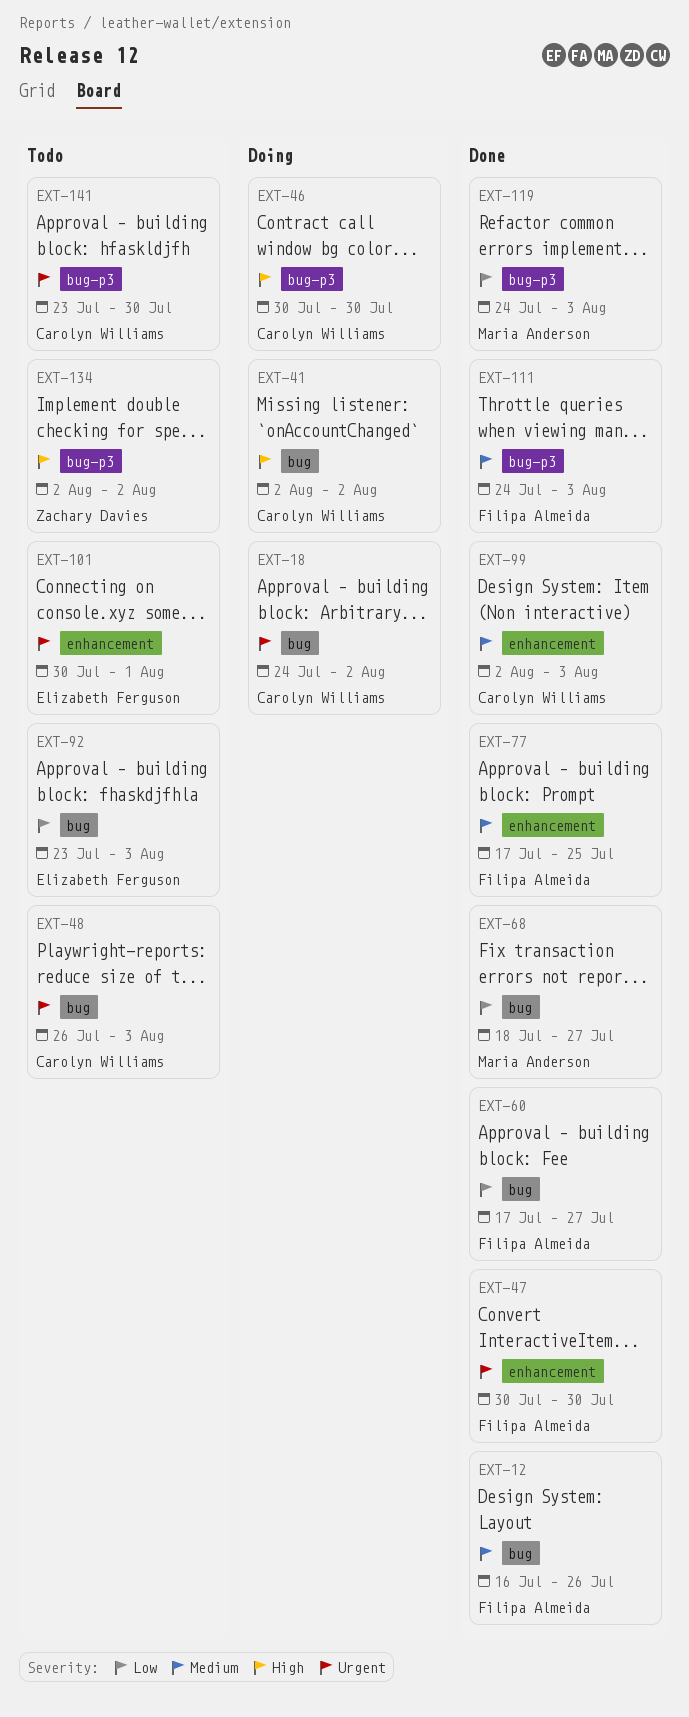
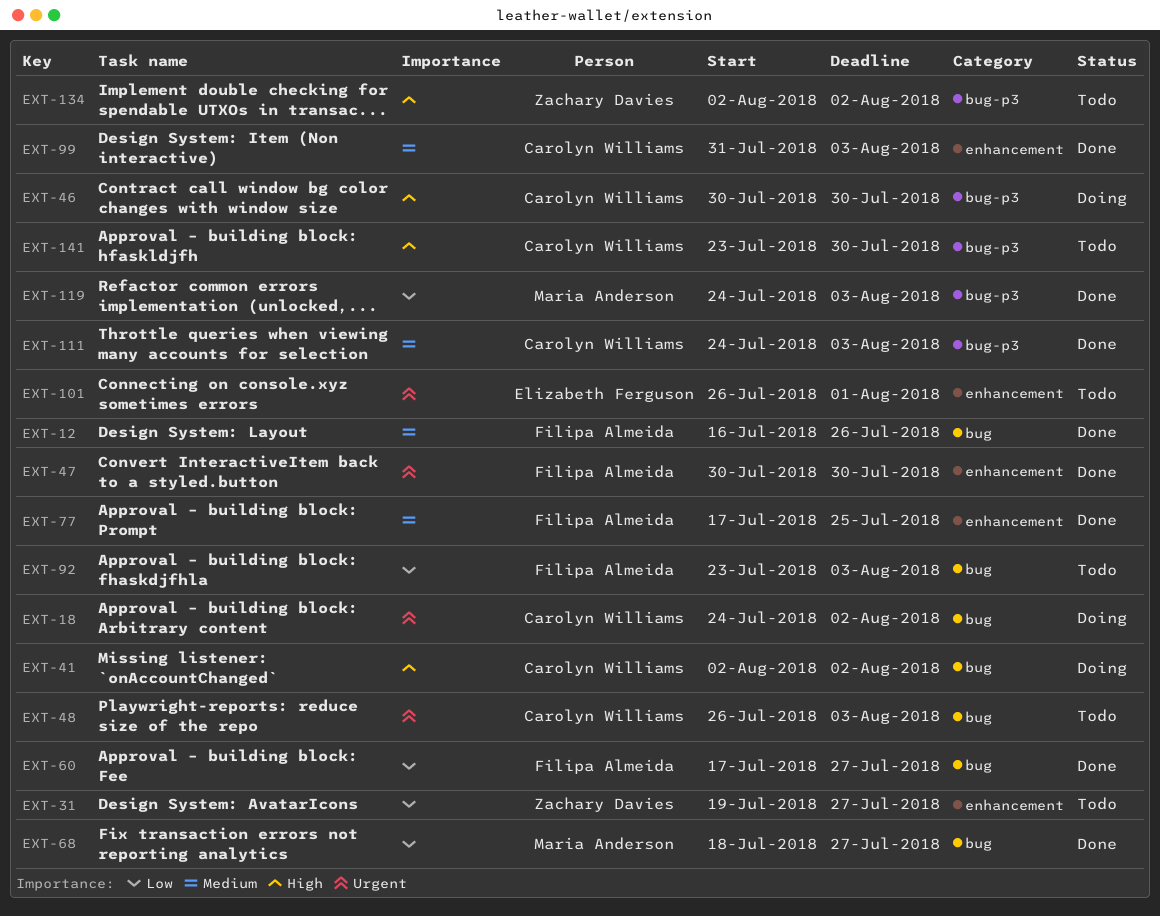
EXT-31: none -> present
EXT-92, owner: Elizabeth Ferguson -> Filipa Almeida
EXT-99, start: Aug 2 -> Jul 31
EXT-101, start: Jul 30 -> Jul 26
EXT-111, owner: Filipa Almeida -> Carolyn Williams
EXT-141, priority: Urgent -> High

